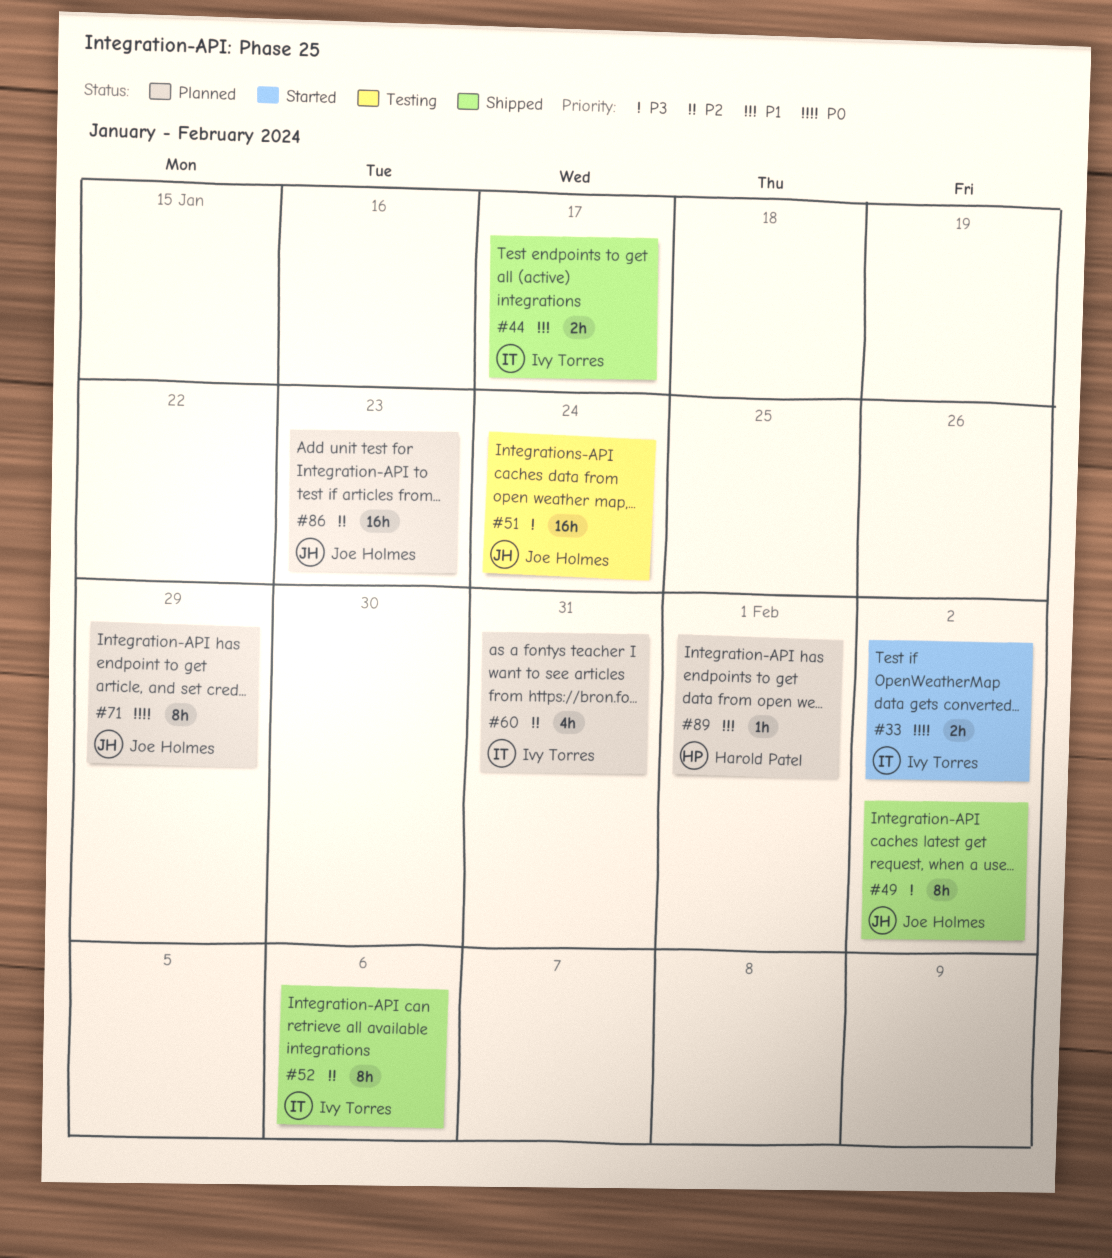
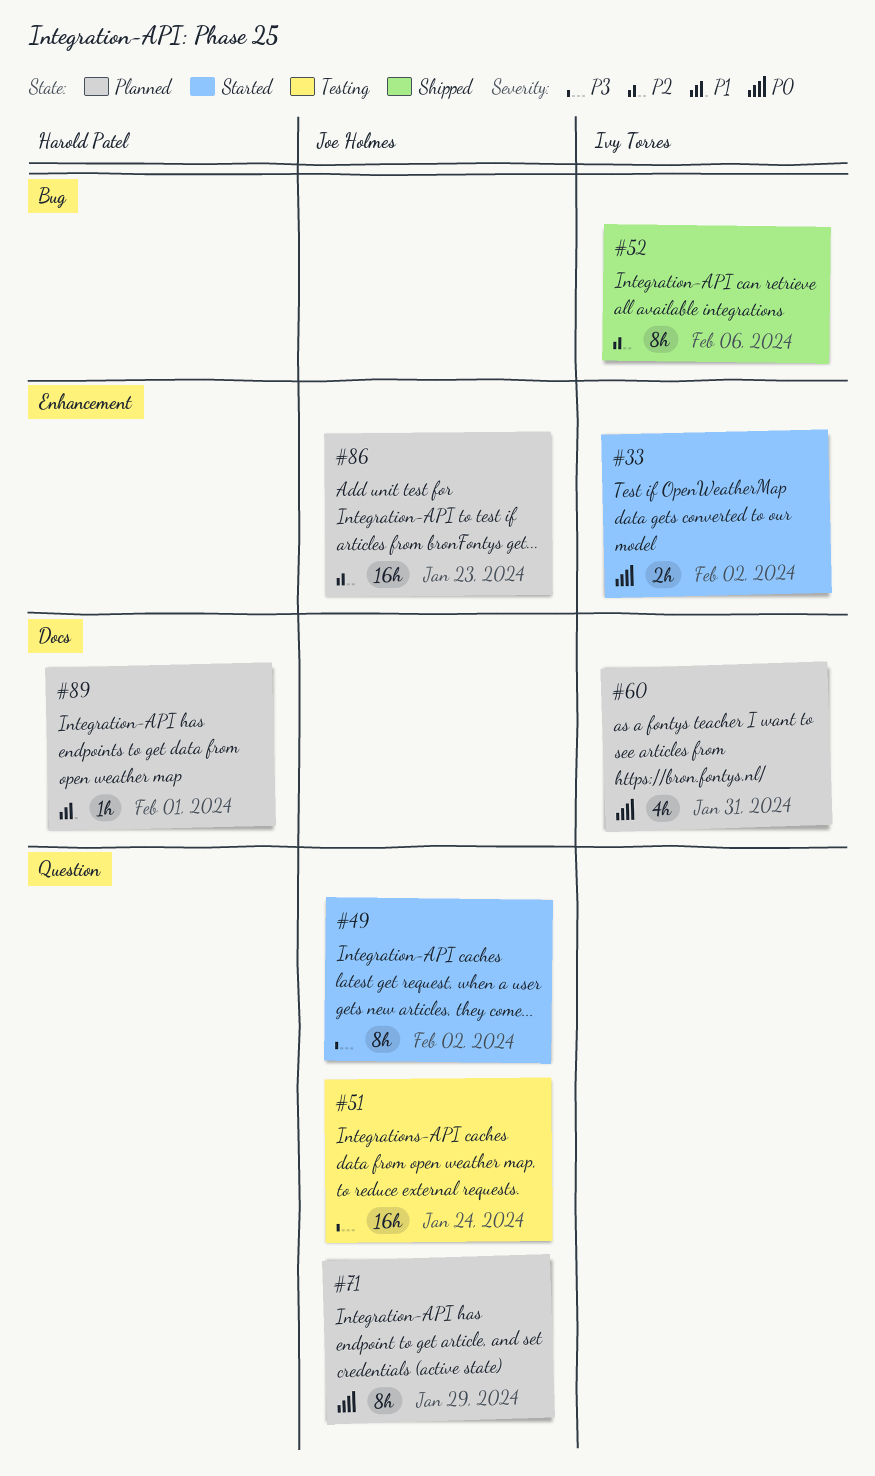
#44: present -> none
#49, status: Shipped -> Started
#60, priority: P2 -> P0

